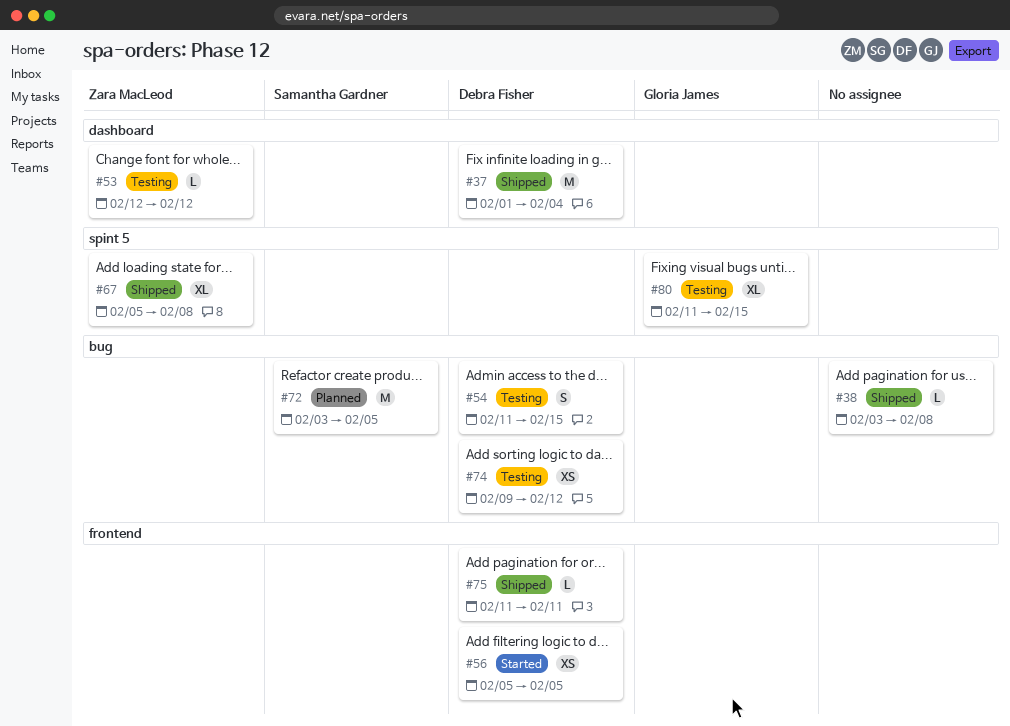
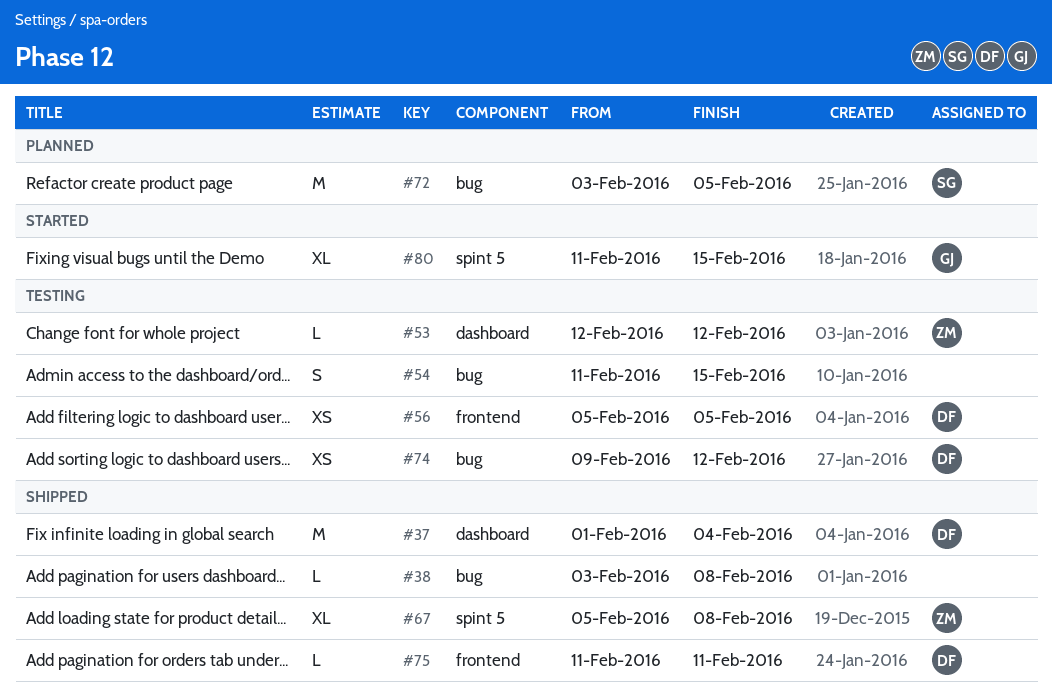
#54, owner: Debra Fisher -> none
#56, status: Started -> Testing
#80, status: Testing -> Started

